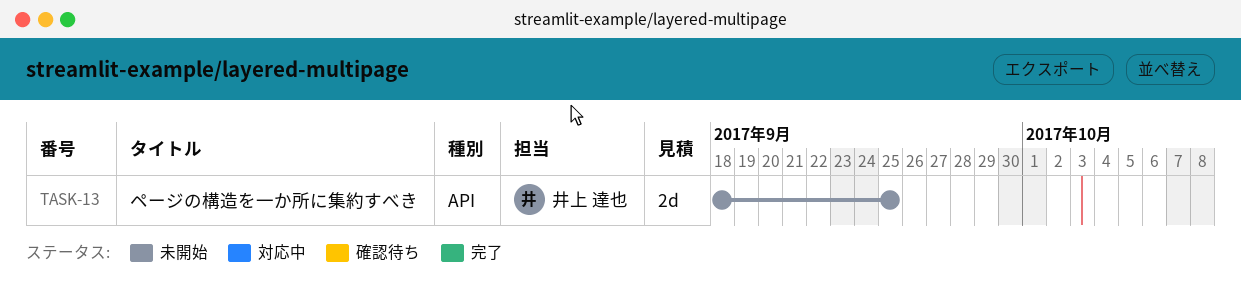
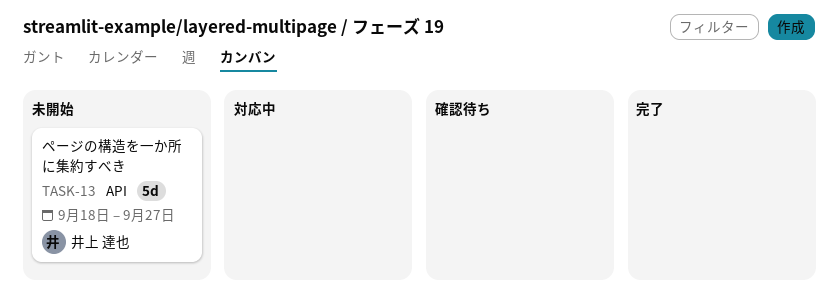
TASK-13, estimate: 2d -> 5d
TASK-13, due: Sep 25 -> Sep 27

